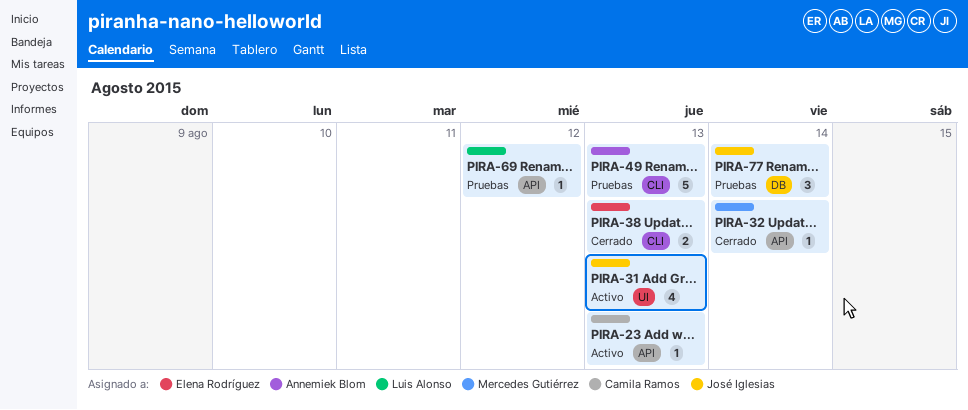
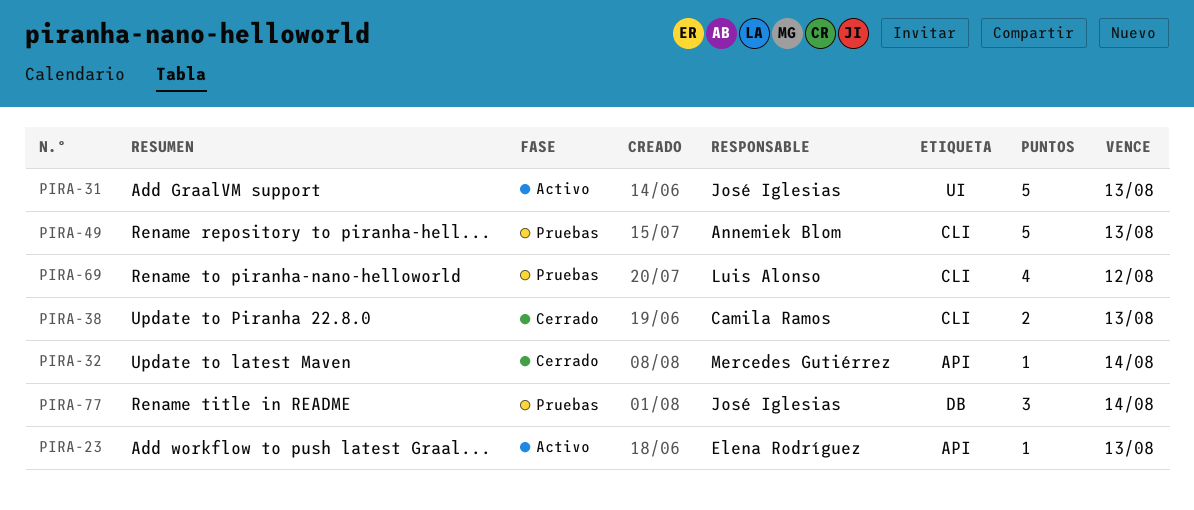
PIRA-23, owner: Camila Ramos -> Elena Rodríguez
PIRA-31, estimate: 4 -> 5
PIRA-38, owner: Elena Rodríguez -> Camila Ramos
PIRA-69, label: API -> CLI
PIRA-69, estimate: 1 -> 4

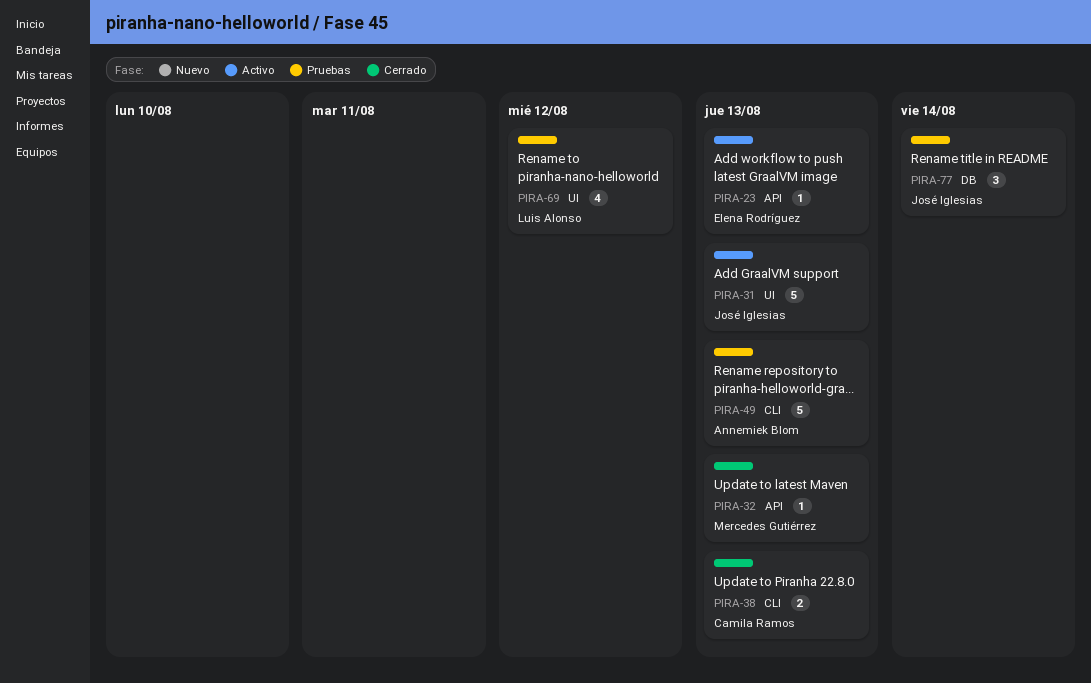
PIRA-32, due: Aug 14 -> Aug 13
PIRA-69, label: CLI -> UI

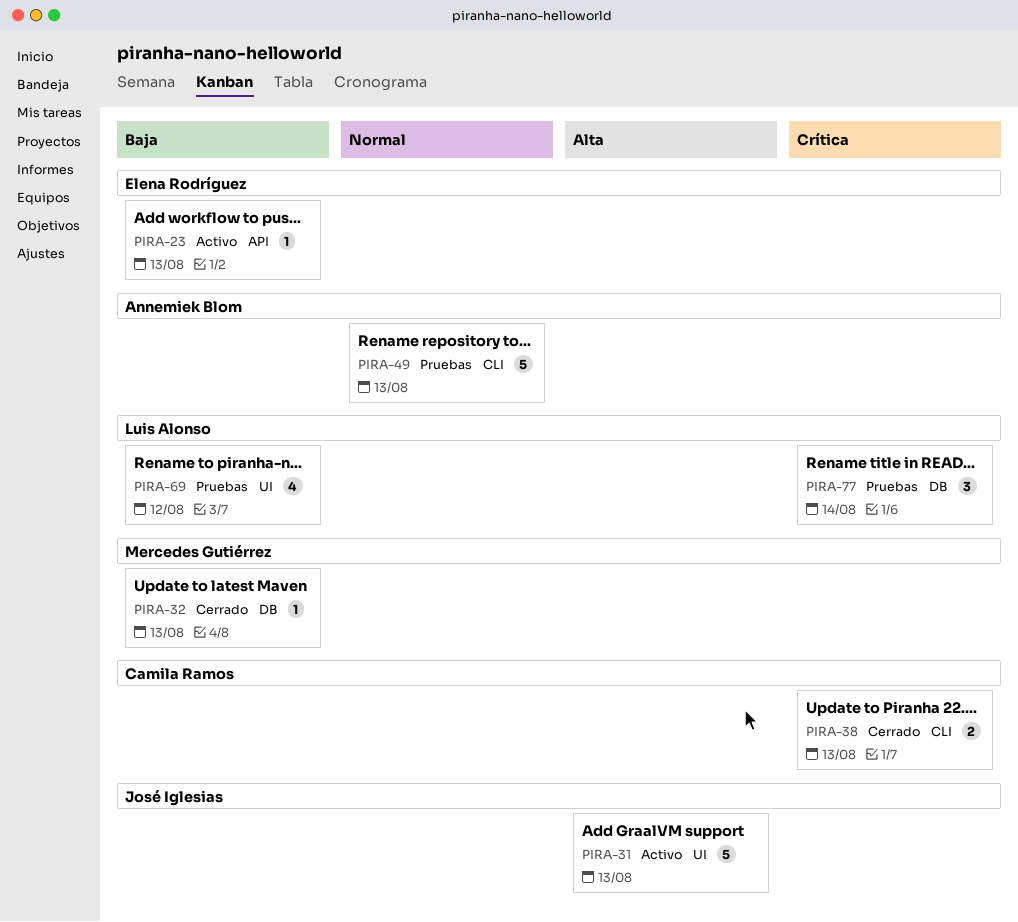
PIRA-32, label: API -> DB
PIRA-77, owner: José Iglesias -> Luis Alonso

